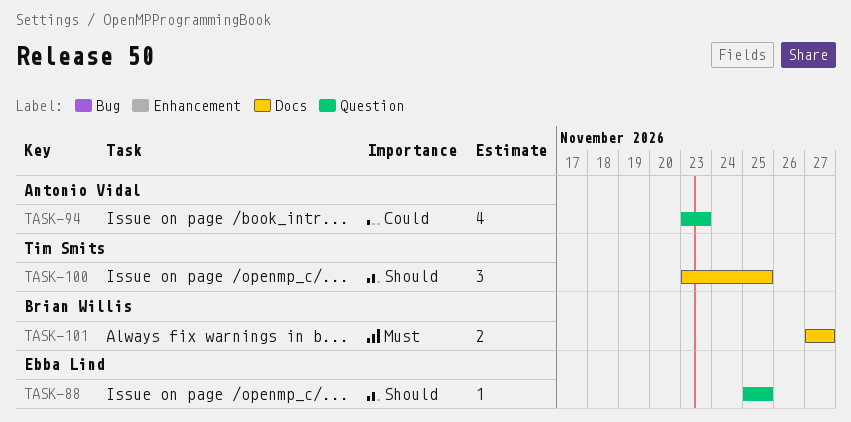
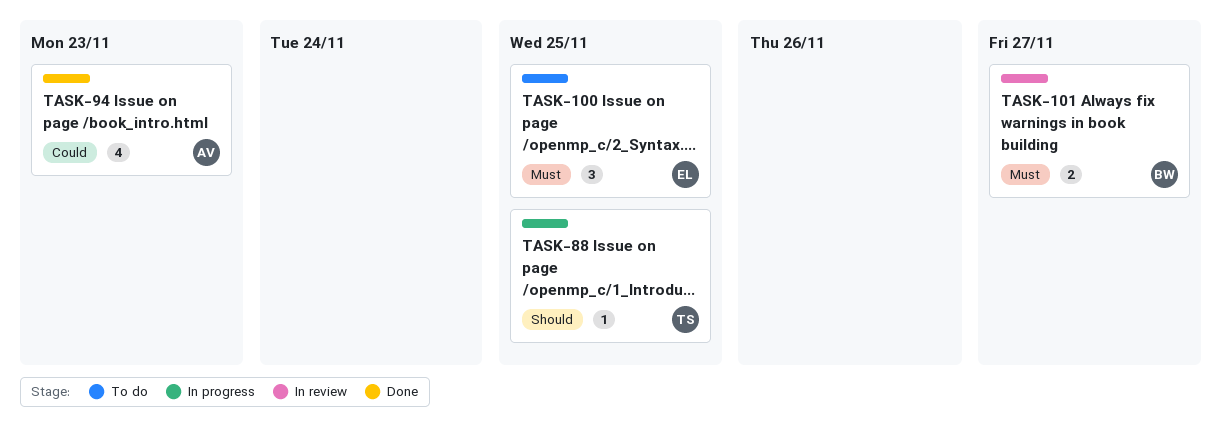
TASK-88, owner: Ebba Lind -> Tim Smits
TASK-100, owner: Tim Smits -> Ebba Lind
TASK-100, priority: Should -> Must

